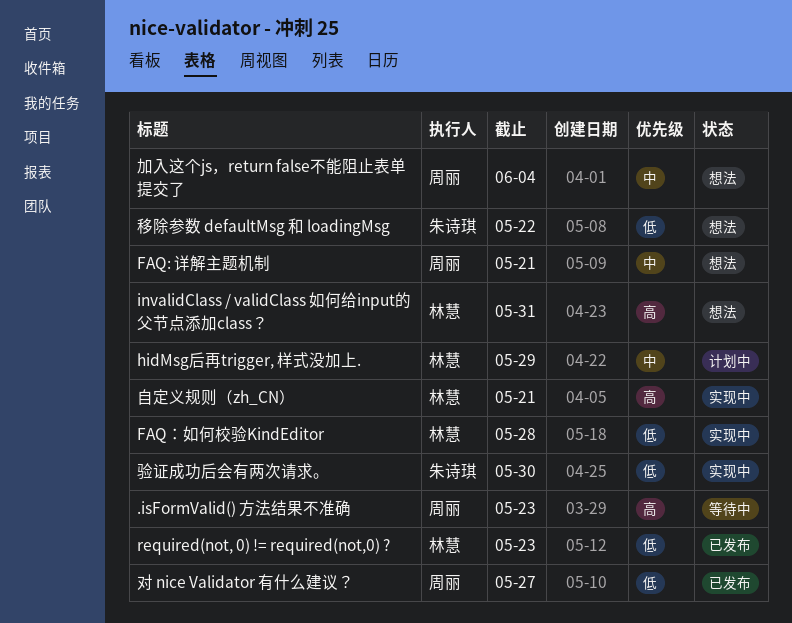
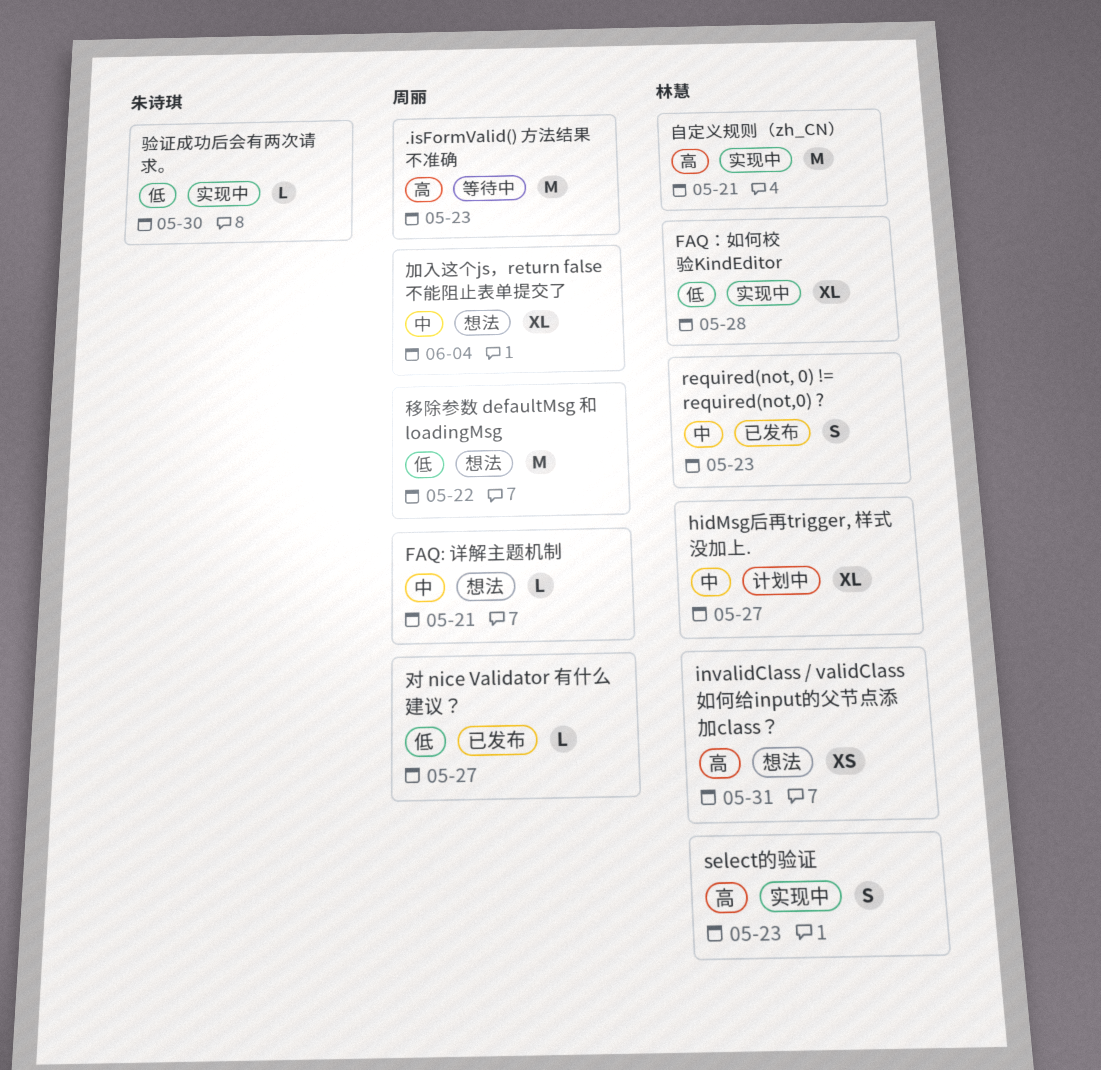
hidMsg后再trigger, 样式没加上., due: May 29 -> May 27
required(not, 0) != required(not,0) ?, priority: 低 -> 中
select的验证: none -> present
移除参数 defaultMsg 和 loadingMsg, owner: 朱诗琪 -> 周丽

